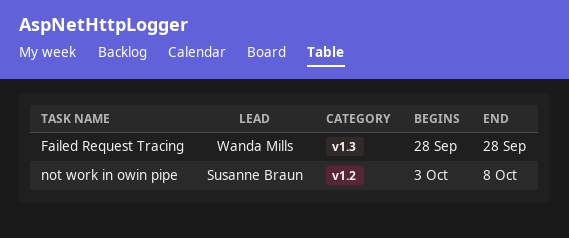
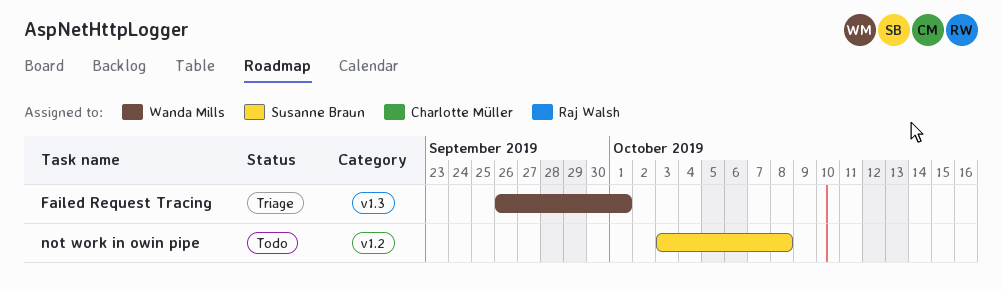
Failed Request Tracing, start: Sep 28 -> Sep 26
Failed Request Tracing, due: Sep 28 -> Oct 1

